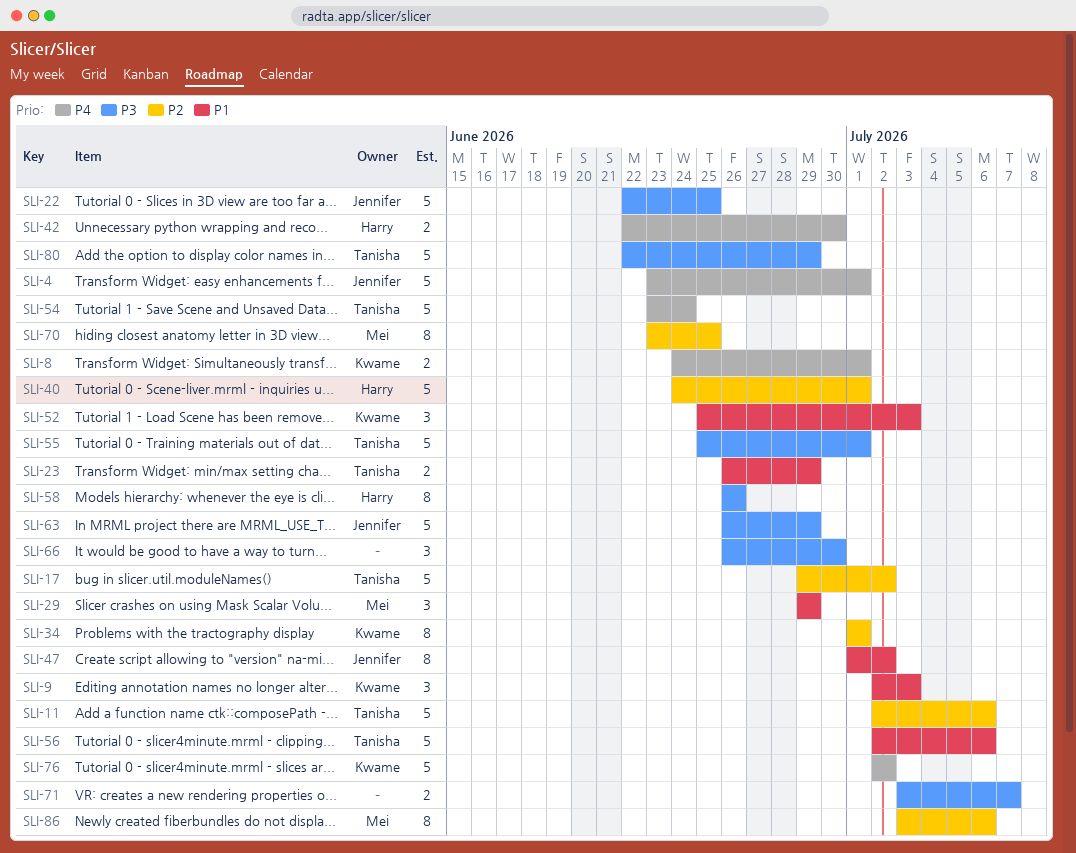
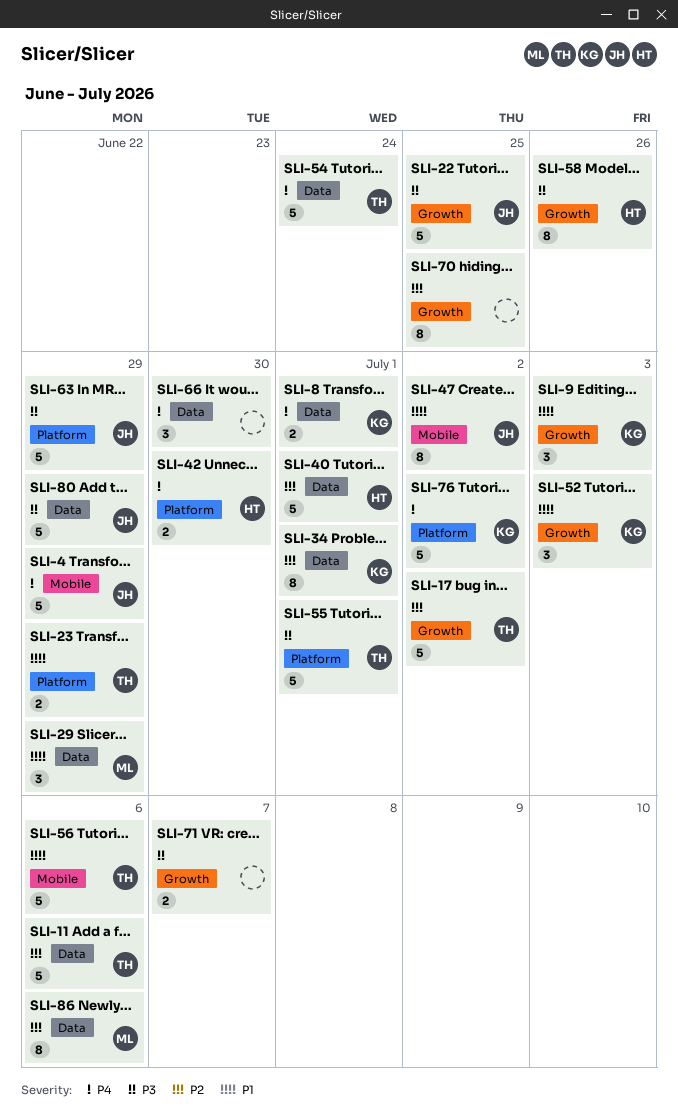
SLI-4, due: Jul 1 -> Jun 29
SLI-66, priority: P3 -> P4
SLI-70, owner: Mei -> none
SLI-80, owner: Tanisha -> Jennifer

